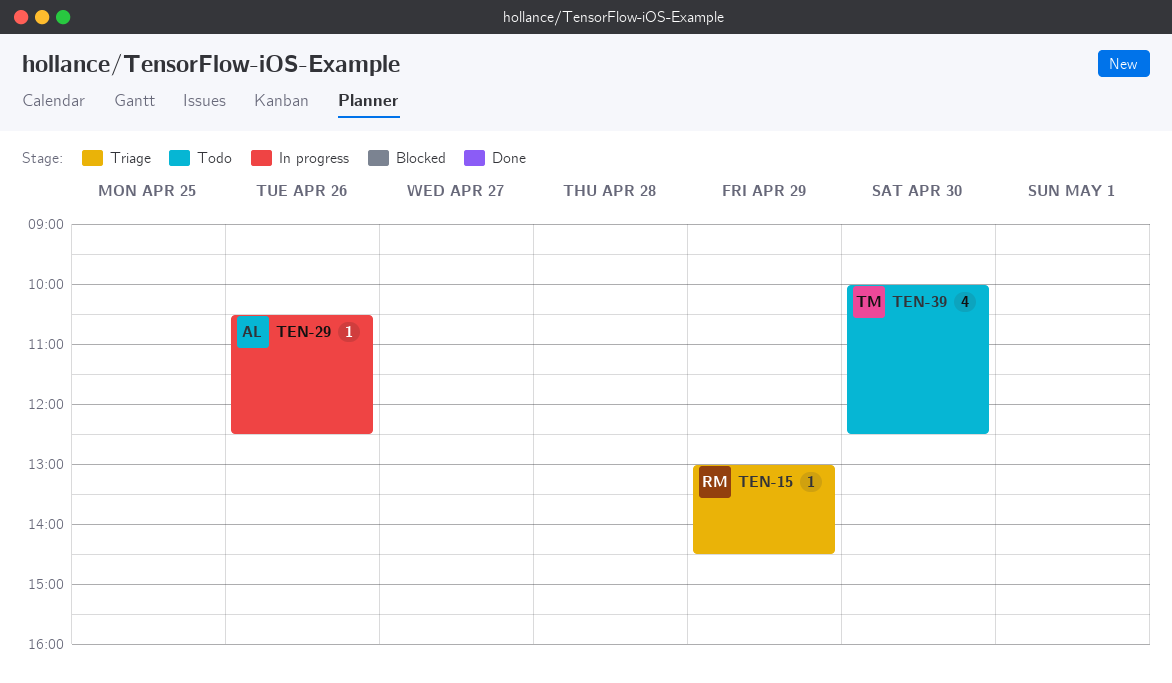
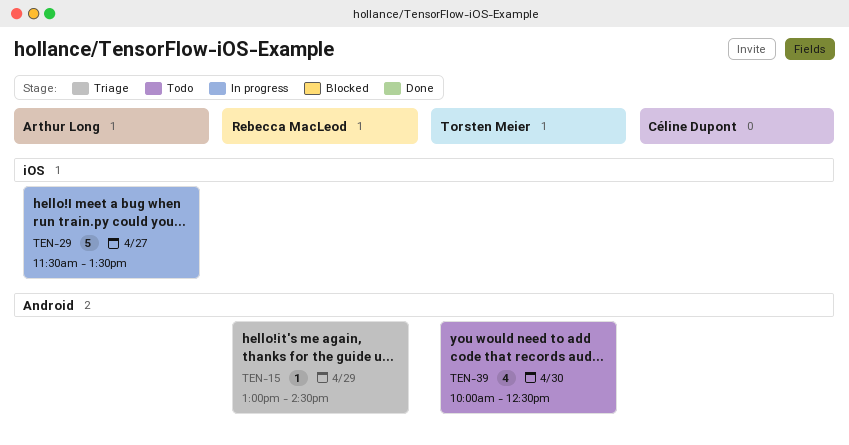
TEN-29, estimate: 1 -> 5
TEN-29, day: Apr 26 -> Apr 27
TEN-29, begins: 10:30 -> 11:30
TEN-29, ends: 12:30 -> 13:30

